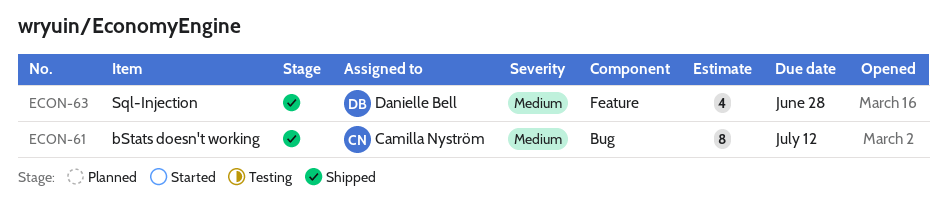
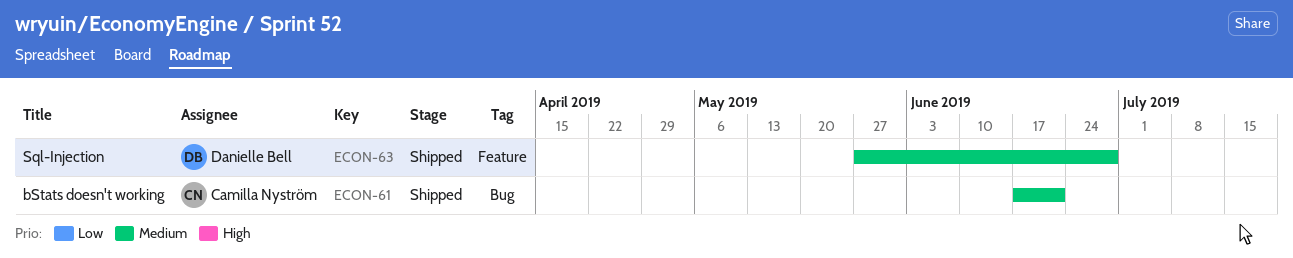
ECON-61, due: Jul 12 -> Jun 21

